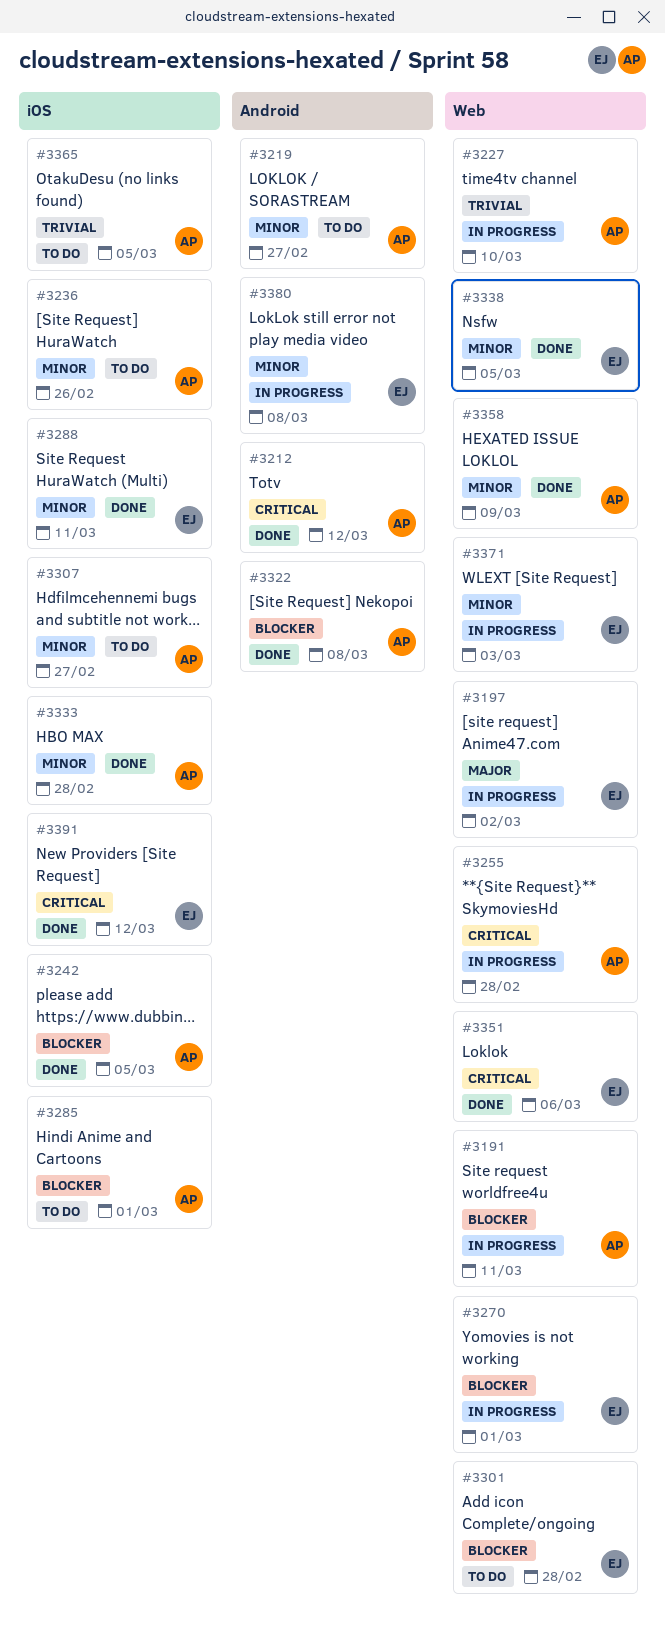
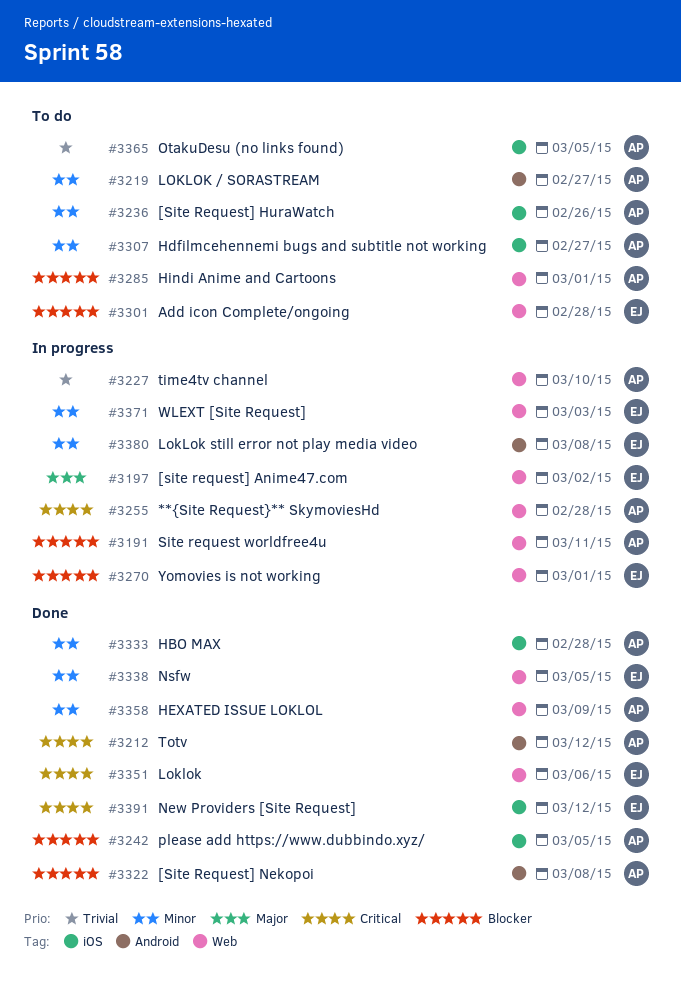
#3285, label: iOS -> Web
#3288: present -> none

